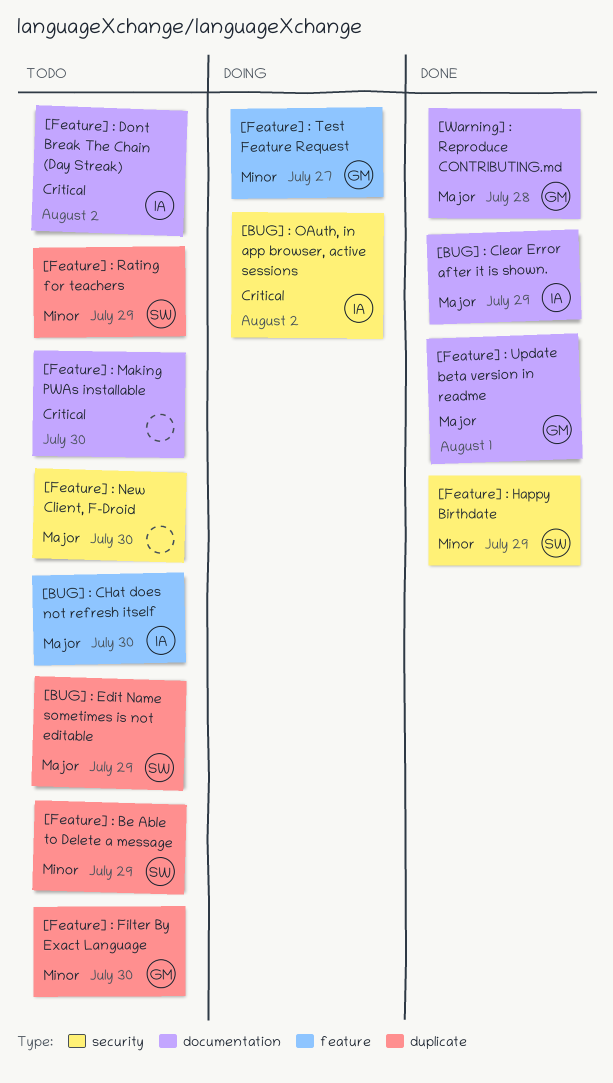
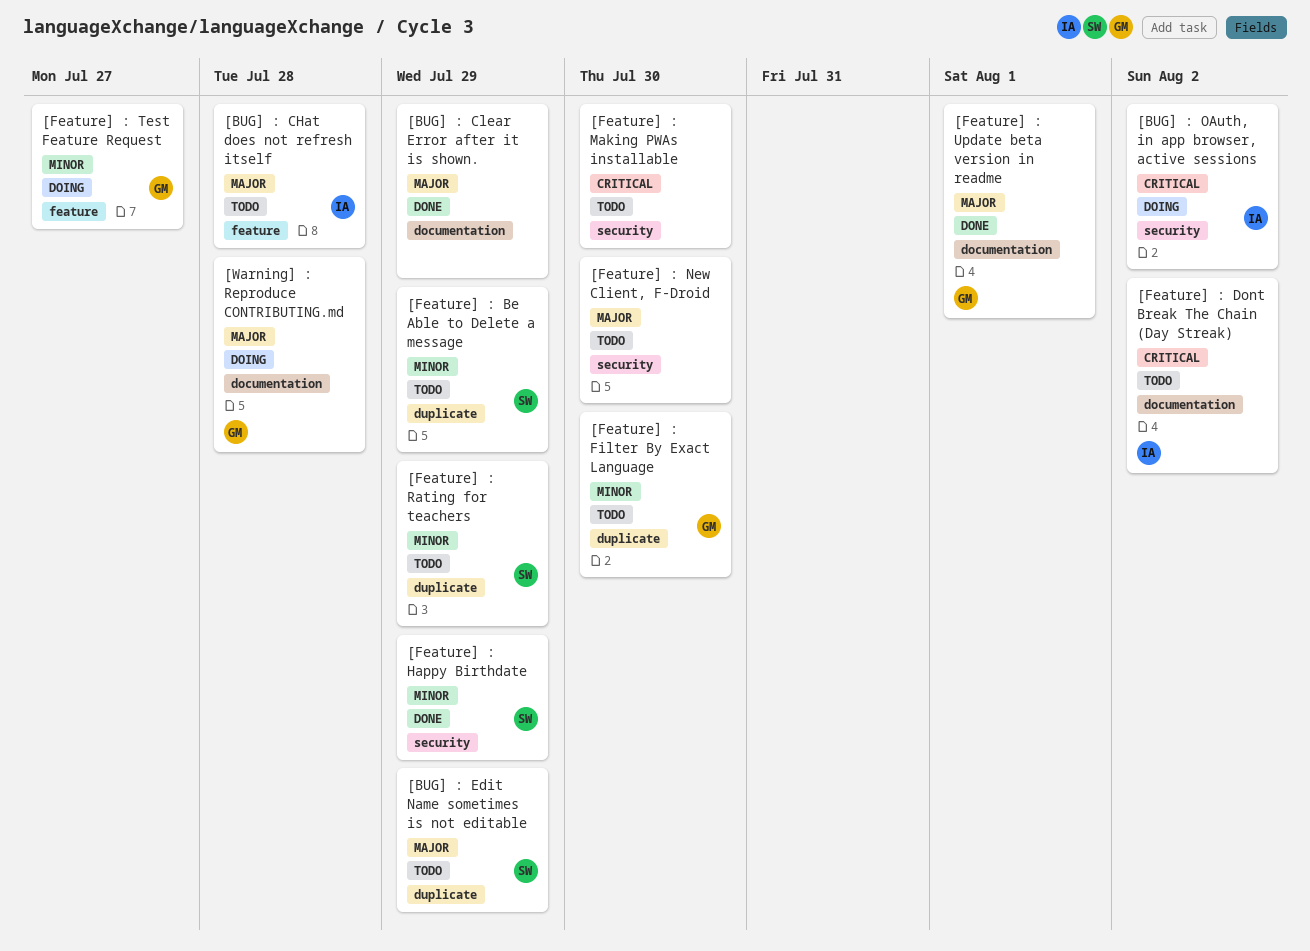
[BUG] : CHat does not refresh itself, due: Jul 30 -> Jul 28
[BUG] : Clear Error after it is shown., owner: IA -> none
[Feature] : Making PWAs installable, label: documentation -> security
[Warning] : Reproduce CONTRIBUTING.md, status: Done -> Doing

